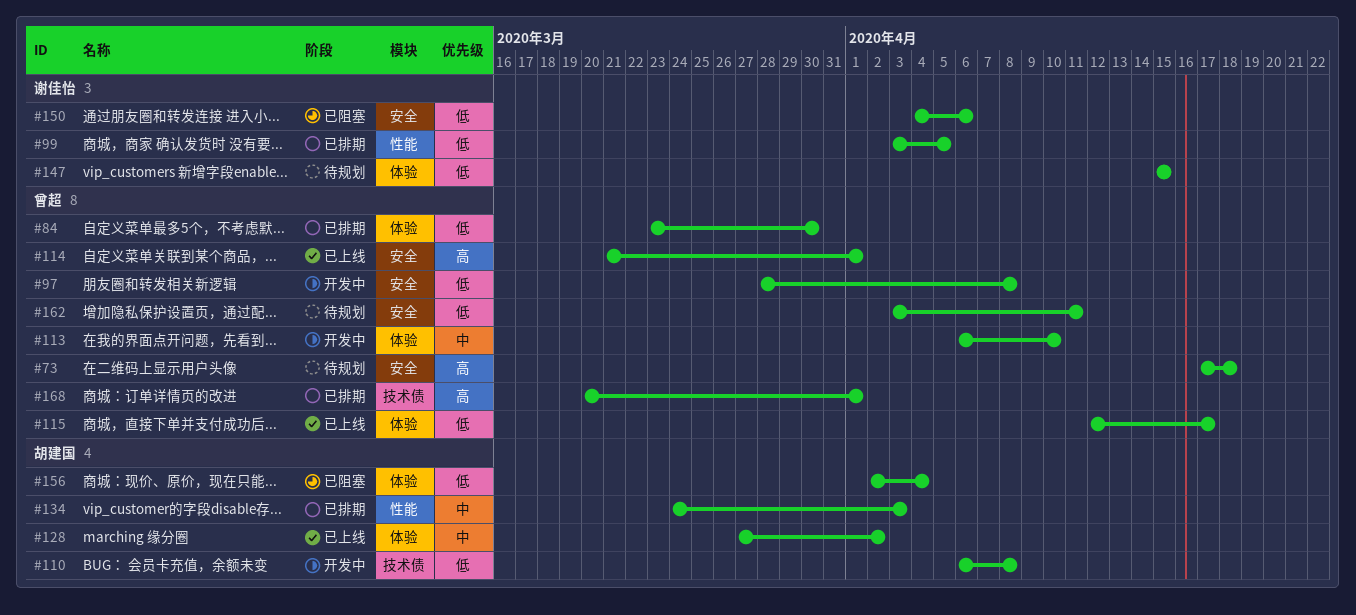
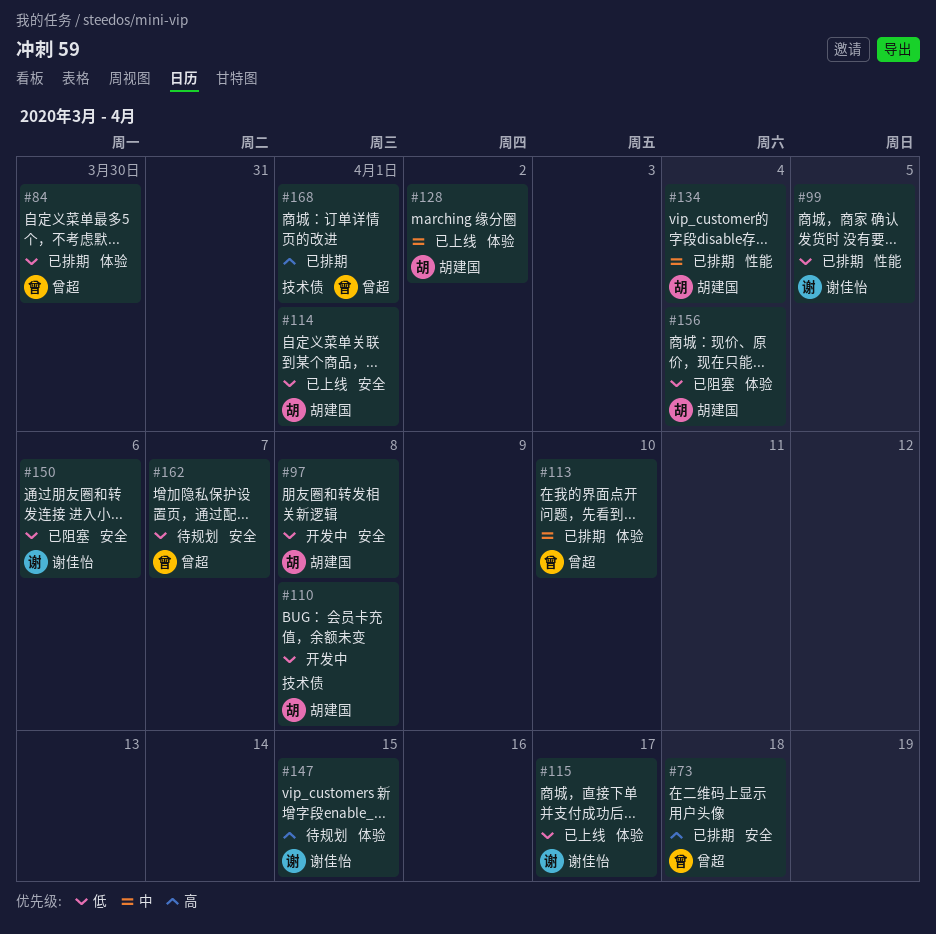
#73, status: 待规划 -> 已排期
#97, owner: 曾超 -> 胡建国
#113, status: 开发中 -> 已排期
#114, owner: 曾超 -> 胡建国
#114, priority: 高 -> 低
#115, owner: 曾超 -> 谢佳怡
#134, due: Apr 3 -> Apr 4
#147, priority: 低 -> 高
#162, due: Apr 11 -> Apr 7

